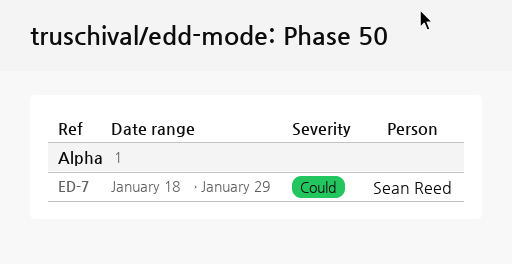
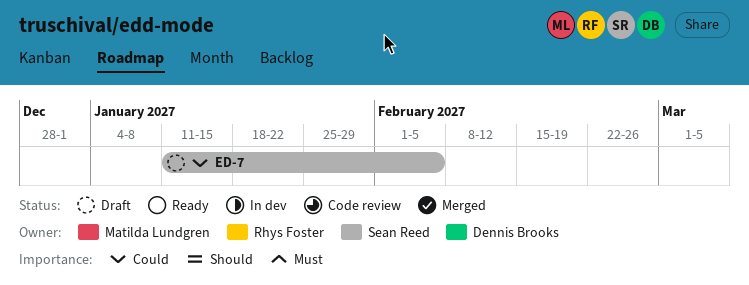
ED-7, start: Jan 18 -> Jan 11
ED-7, due: Jan 29 -> Feb 5

